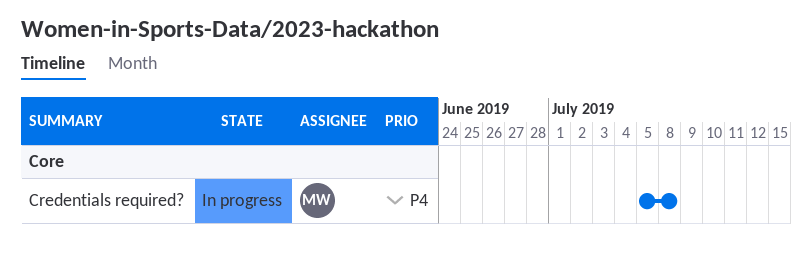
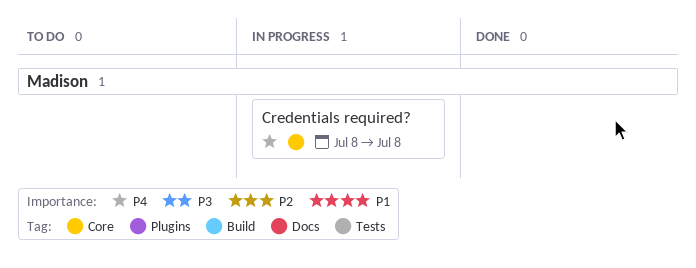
Credentials required?, start: Jul 5 -> Jul 8

